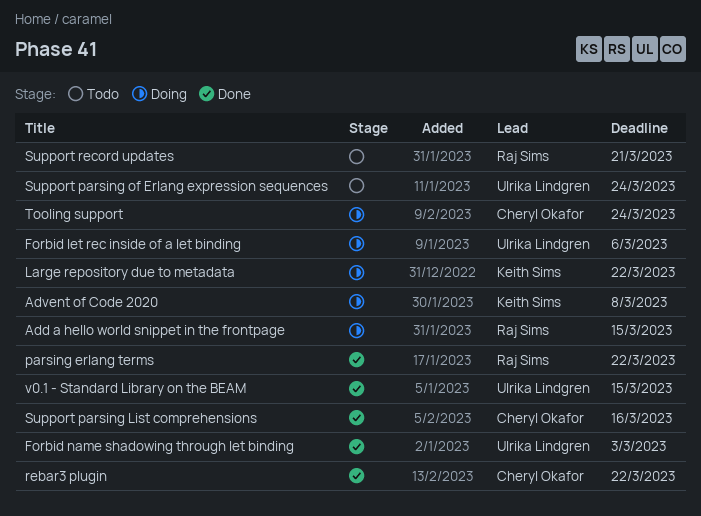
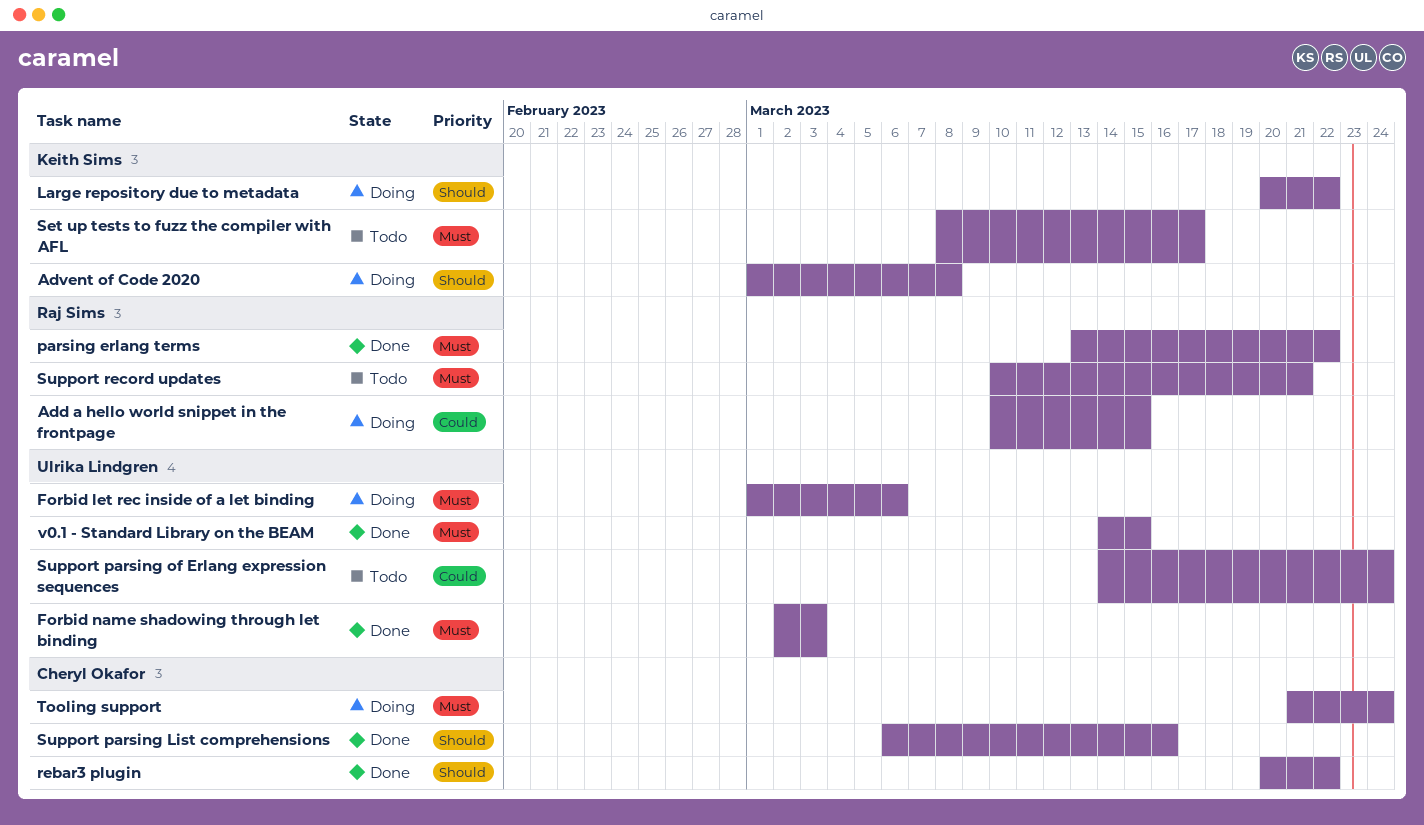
Set up tests to fuzz the compiler with AFL: none -> present

